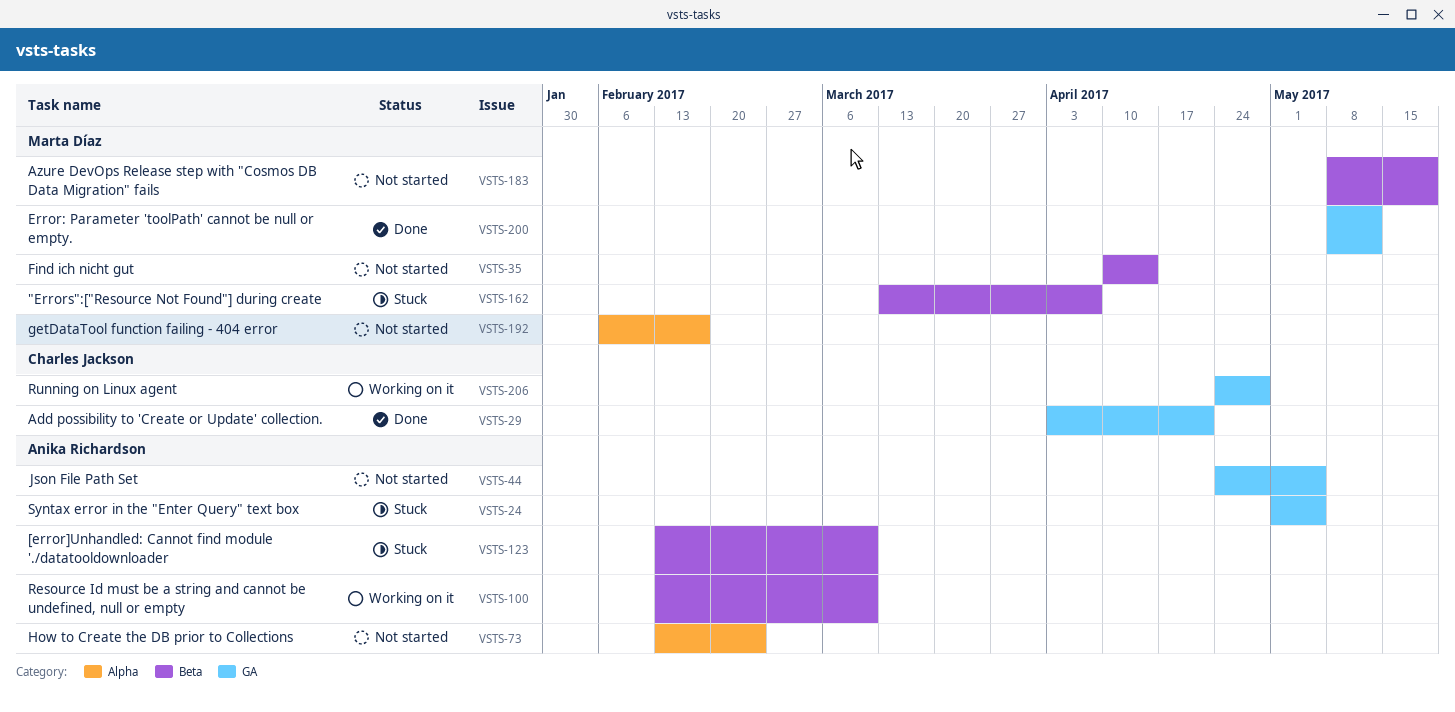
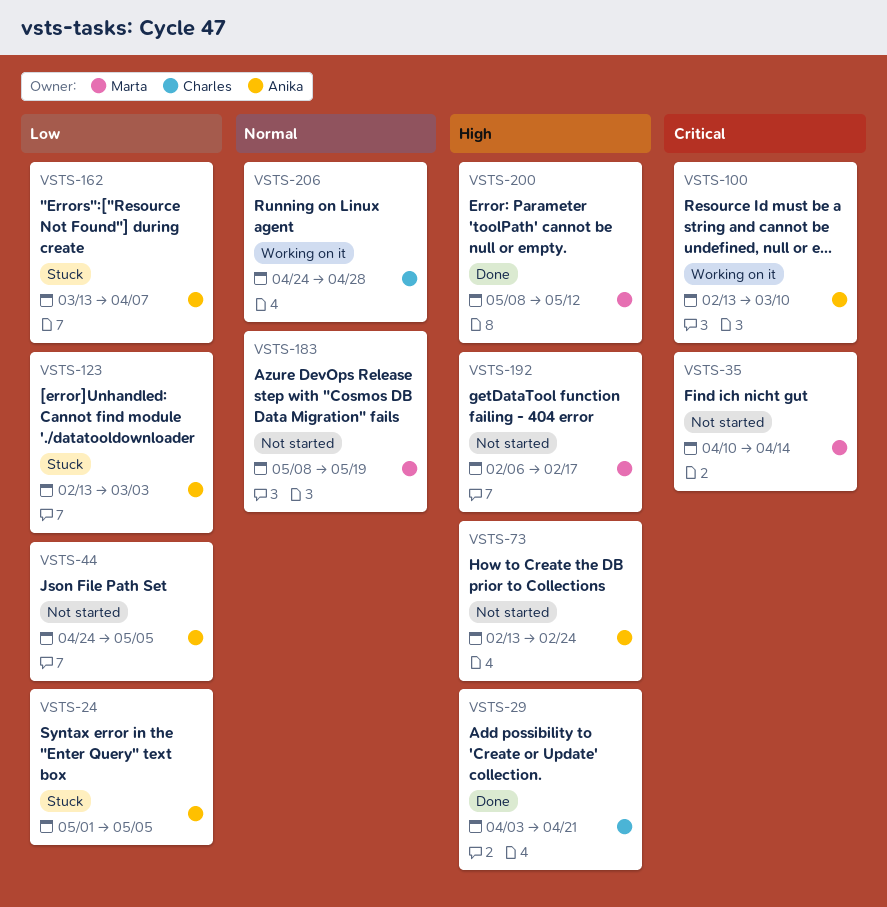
VSTS-123, due: Mar 10 -> Mar 3
VSTS-162, owner: Marta Díaz -> Anika Richardson

